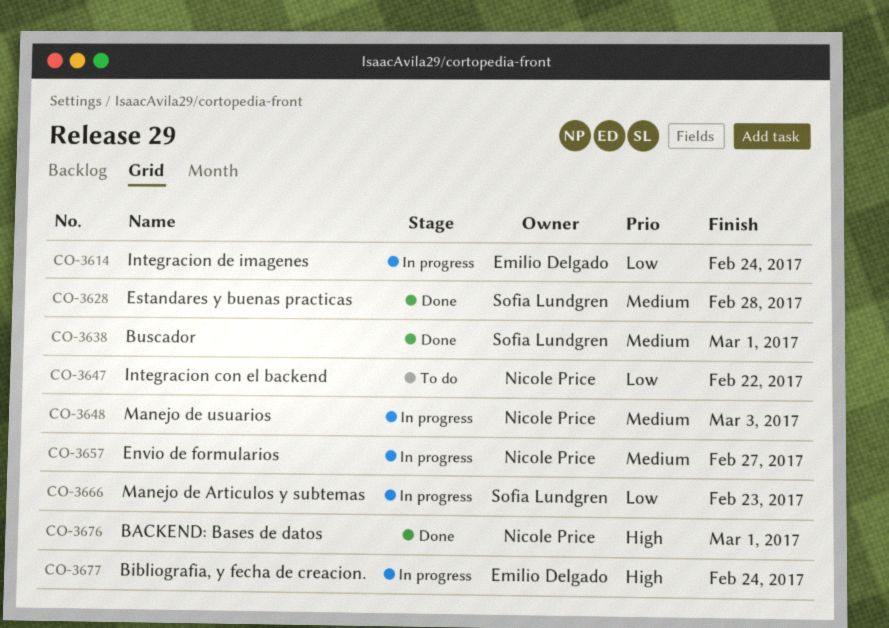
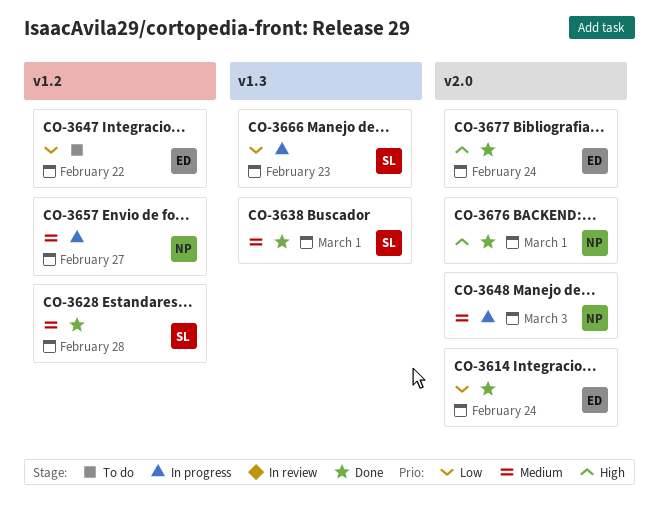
CO-3614, status: In progress -> Done
CO-3647, owner: Nicole Price -> Emilio Delgado
CO-3677, status: In progress -> Done

